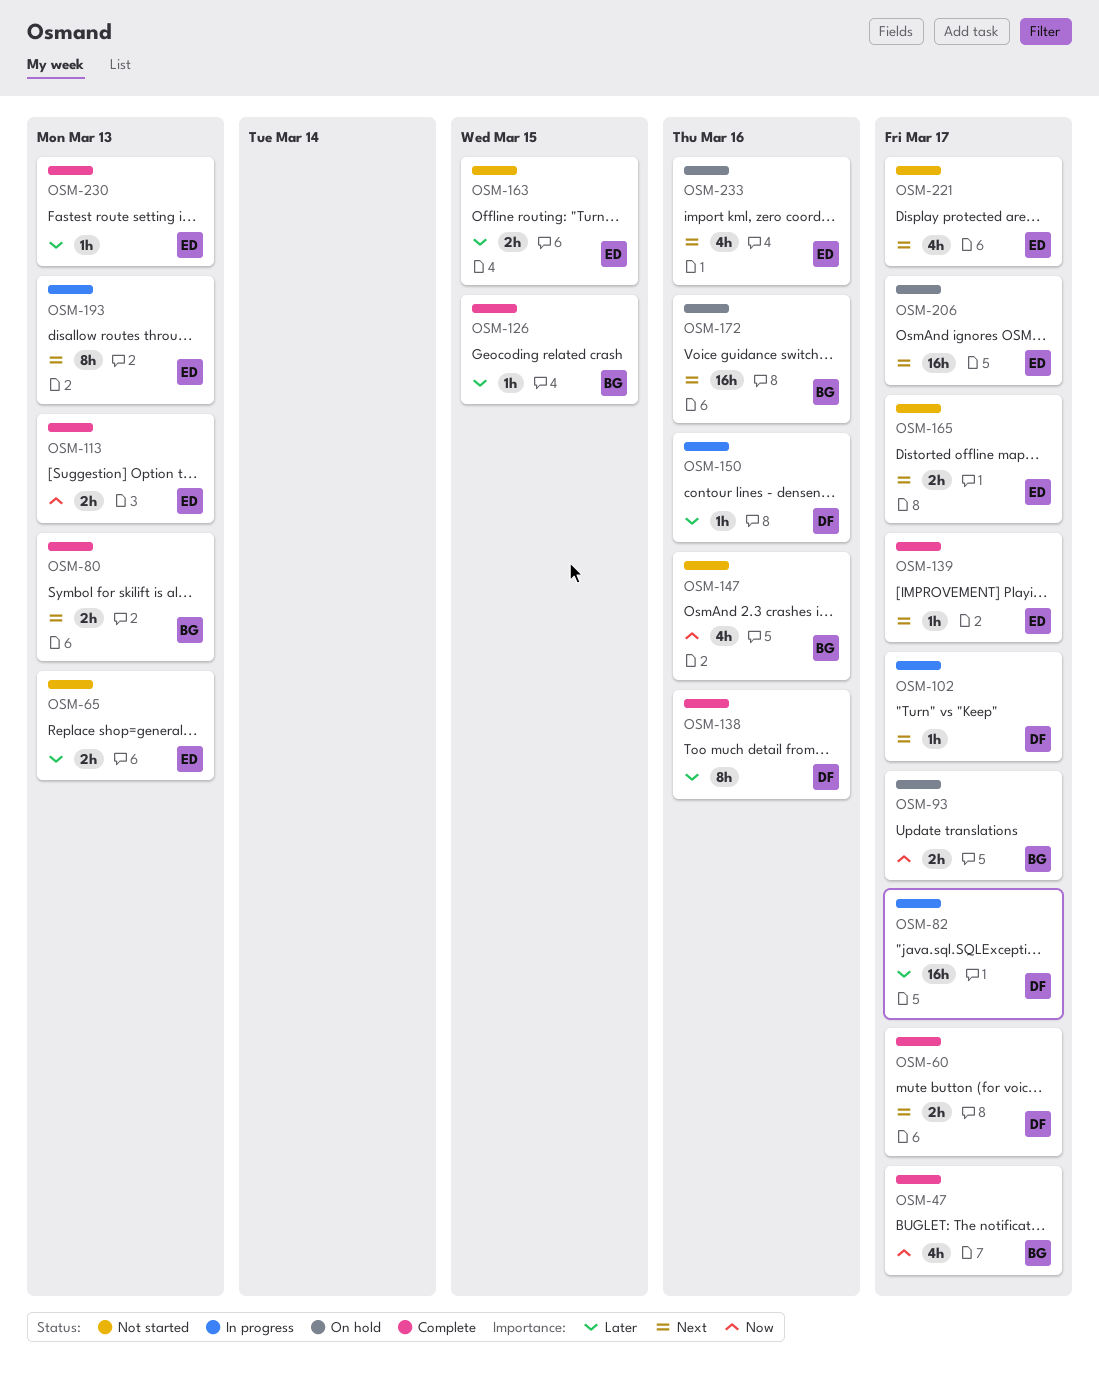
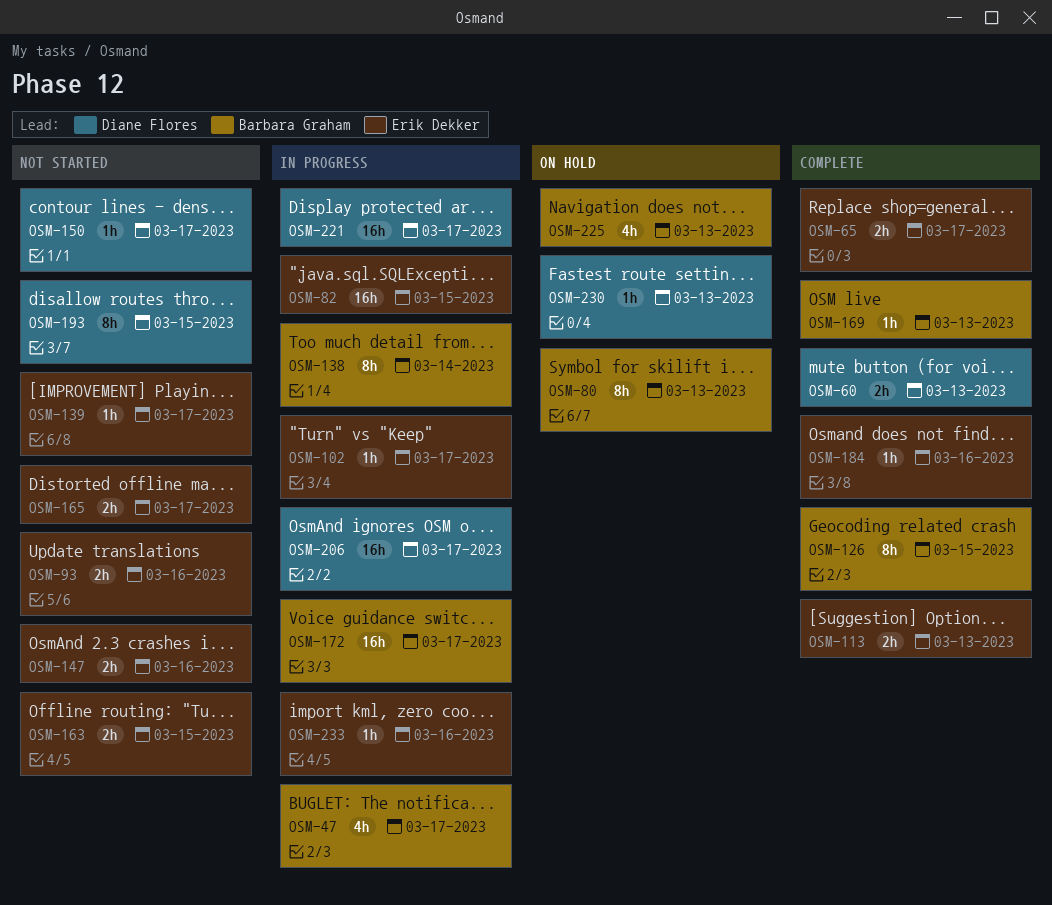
OSM-47, status: Complete -> In progress
OSM-60, due: Mar 17 -> Mar 13
OSM-65, status: Not started -> Complete
OSM-65, due: Mar 13 -> Mar 17
OSM-80, status: Complete -> On hold
OSM-80, estimate: 2h -> 8h
OSM-82, owner: Diane Flores -> Erik Dekker
OSM-82, due: Mar 17 -> Mar 15
OSM-93, status: On hold -> Not started
OSM-93, owner: Barbara Graham -> Erik Dekker
OSM-93, due: Mar 17 -> Mar 16
OSM-102, owner: Diane Flores -> Erik Dekker
OSM-126, estimate: 1h -> 8h
OSM-138, status: Complete -> In progress
OSM-138, owner: Diane Flores -> Barbara Graham
OSM-138, due: Mar 16 -> Mar 14
OSM-139, status: Complete -> Not started
OSM-147, owner: Barbara Graham -> Erik Dekker
OSM-147, estimate: 4h -> 2h
OSM-150, status: In progress -> Not started
OSM-150, due: Mar 16 -> Mar 17
OSM-169: none -> present
OSM-172, status: On hold -> In progress
OSM-172, due: Mar 16 -> Mar 17
OSM-184: none -> present
OSM-193, status: In progress -> Not started
OSM-193, owner: Erik Dekker -> Diane Flores
OSM-193, due: Mar 13 -> Mar 15
OSM-206, status: On hold -> In progress
OSM-206, owner: Erik Dekker -> Diane Flores
OSM-221, status: Not started -> In progress
OSM-221, owner: Erik Dekker -> Diane Flores
OSM-221, estimate: 4h -> 16h
OSM-225: none -> present
OSM-230, status: Complete -> On hold
OSM-230, owner: Erik Dekker -> Diane Flores
OSM-233, status: On hold -> In progress
OSM-233, estimate: 4h -> 1h

